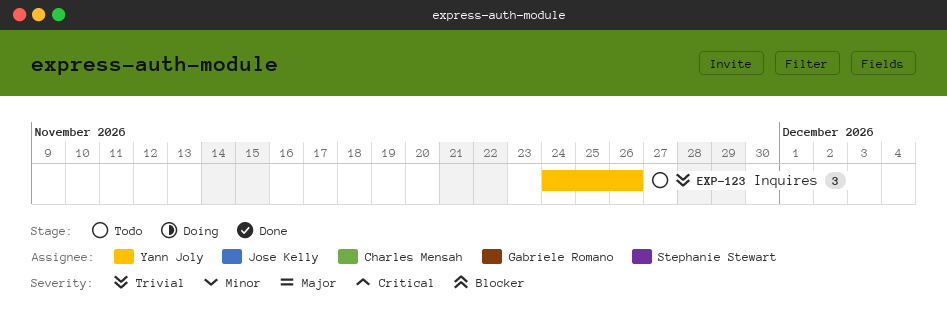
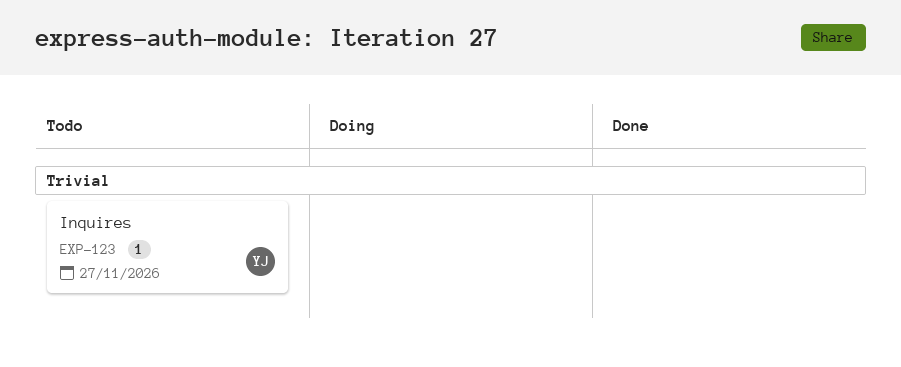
EXP-123, estimate: 3 -> 1
EXP-123, due: Nov 26 -> Nov 27

